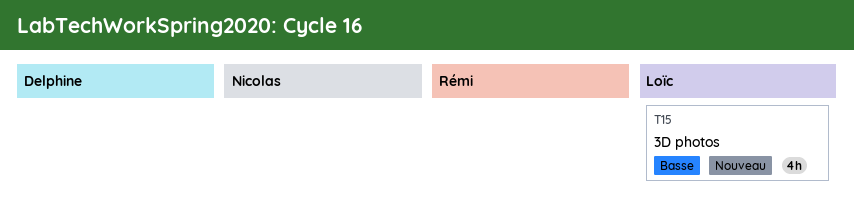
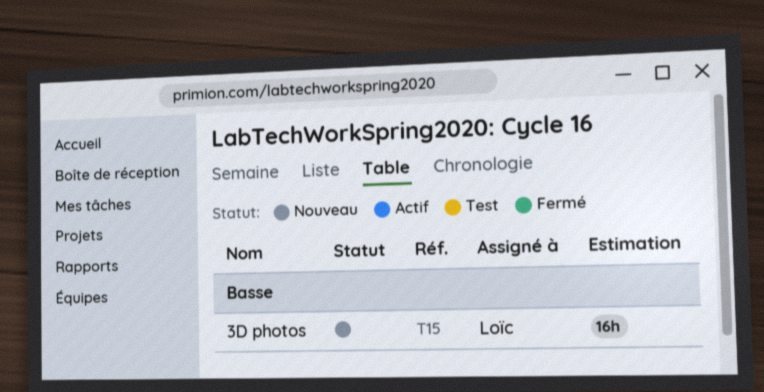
T15, estimate: 4h -> 16h

